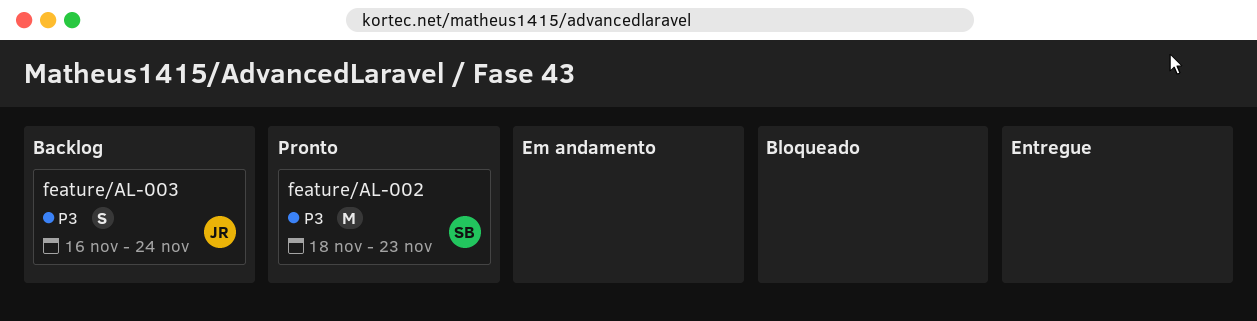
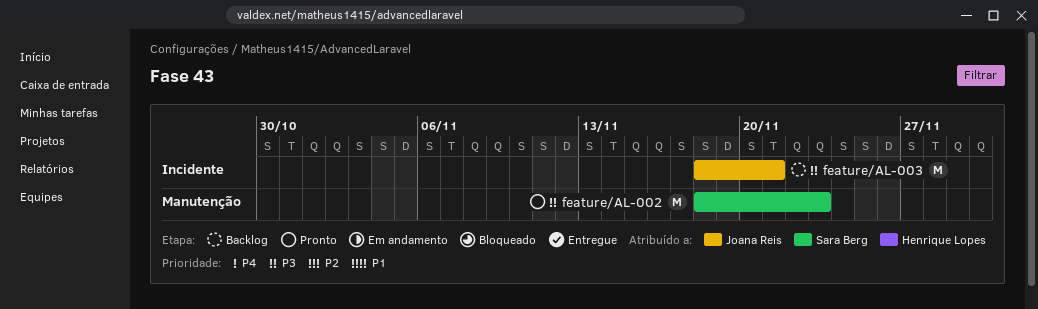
feature/AL-003, estimate: S -> M
feature/AL-003, start: Nov 16 -> Nov 18
feature/AL-003, due: Nov 24 -> Nov 21

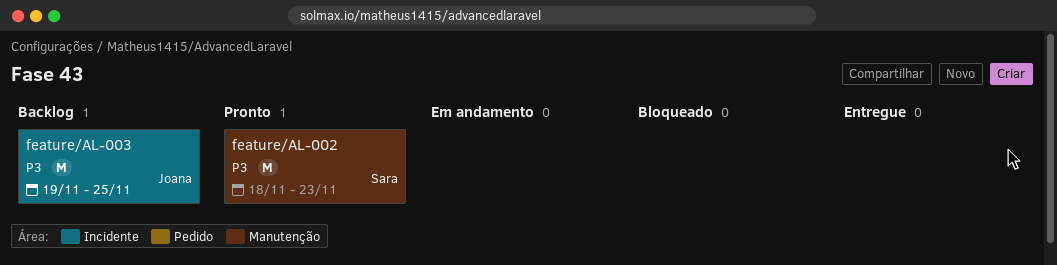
feature/AL-003, start: Nov 18 -> Nov 19
feature/AL-003, due: Nov 21 -> Nov 25

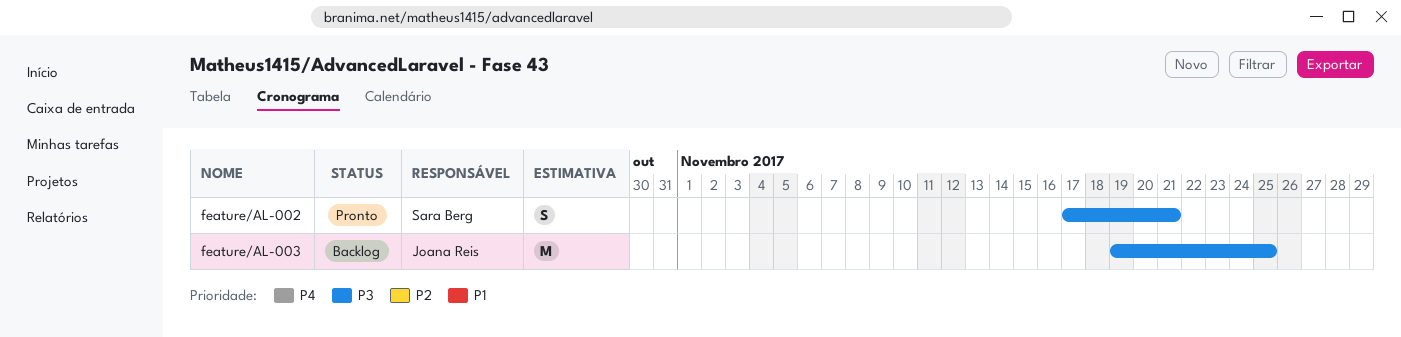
feature/AL-002, estimate: M -> S
feature/AL-002, start: Nov 18 -> Nov 17
feature/AL-002, due: Nov 23 -> Nov 21

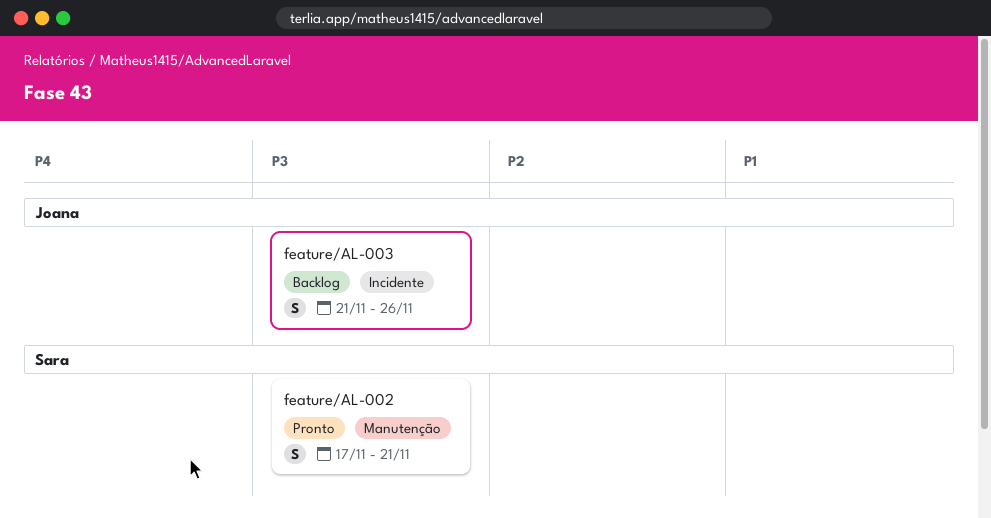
feature/AL-003, estimate: M -> S
feature/AL-003, start: Nov 19 -> Nov 21
feature/AL-003, due: Nov 25 -> Nov 26

